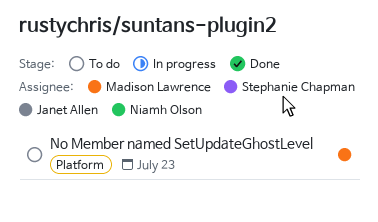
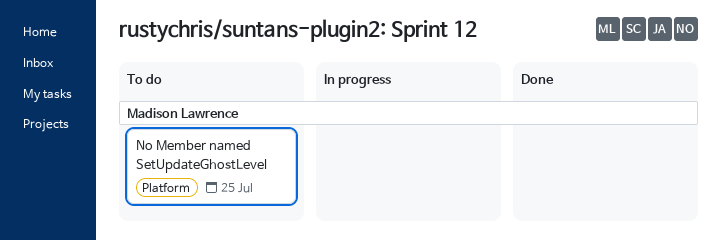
No Member named SetUpdateGhostLevel, due: Jul 23 -> Jul 25

